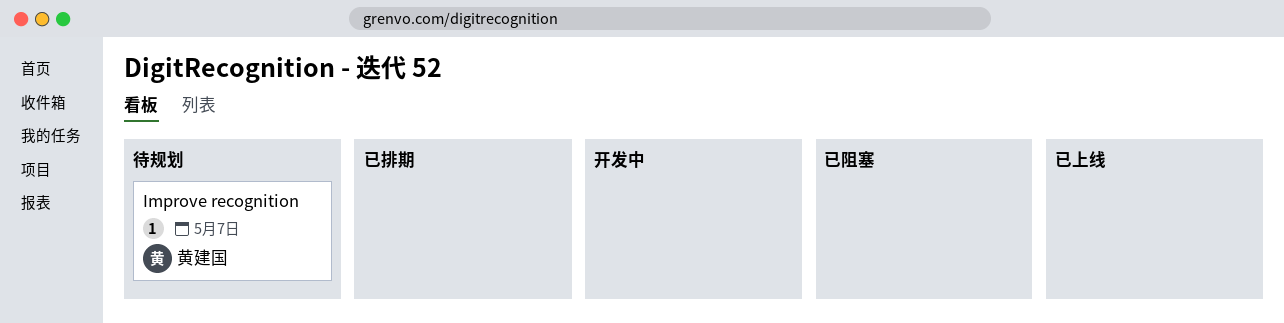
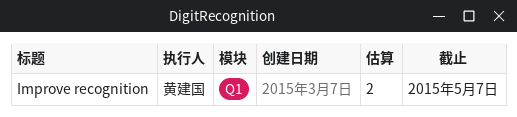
Improve recognition, estimate: 1 -> 2

